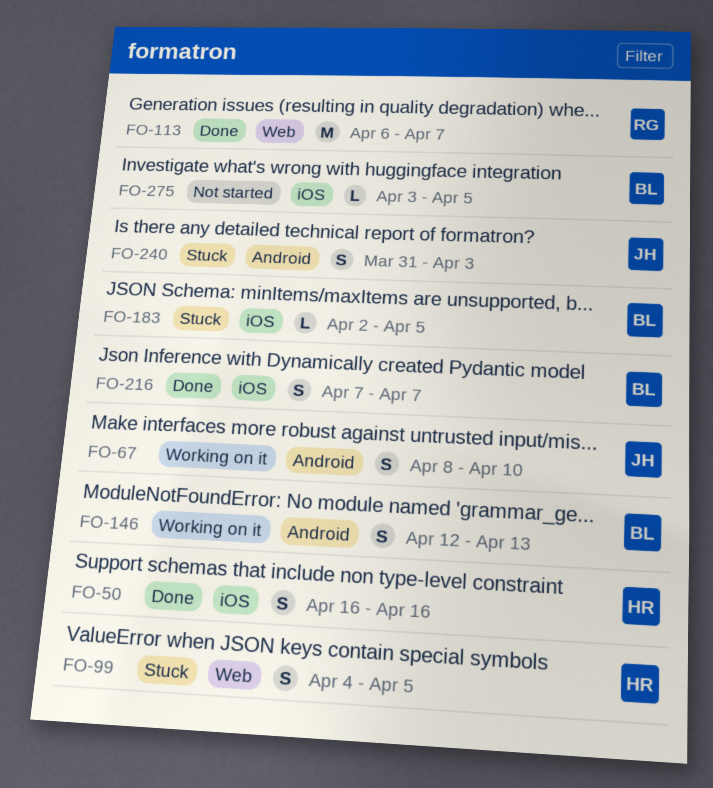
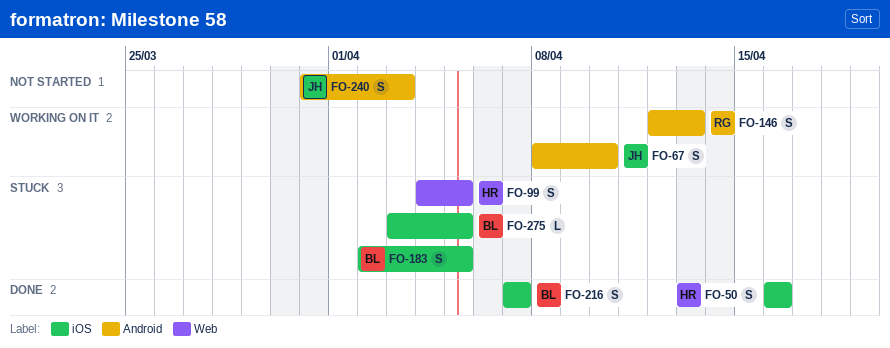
FO-113: present -> none
FO-146, owner: BL -> RG
FO-183, estimate: L -> S
FO-240, status: Stuck -> Not started
FO-275, status: Not started -> Stuck

